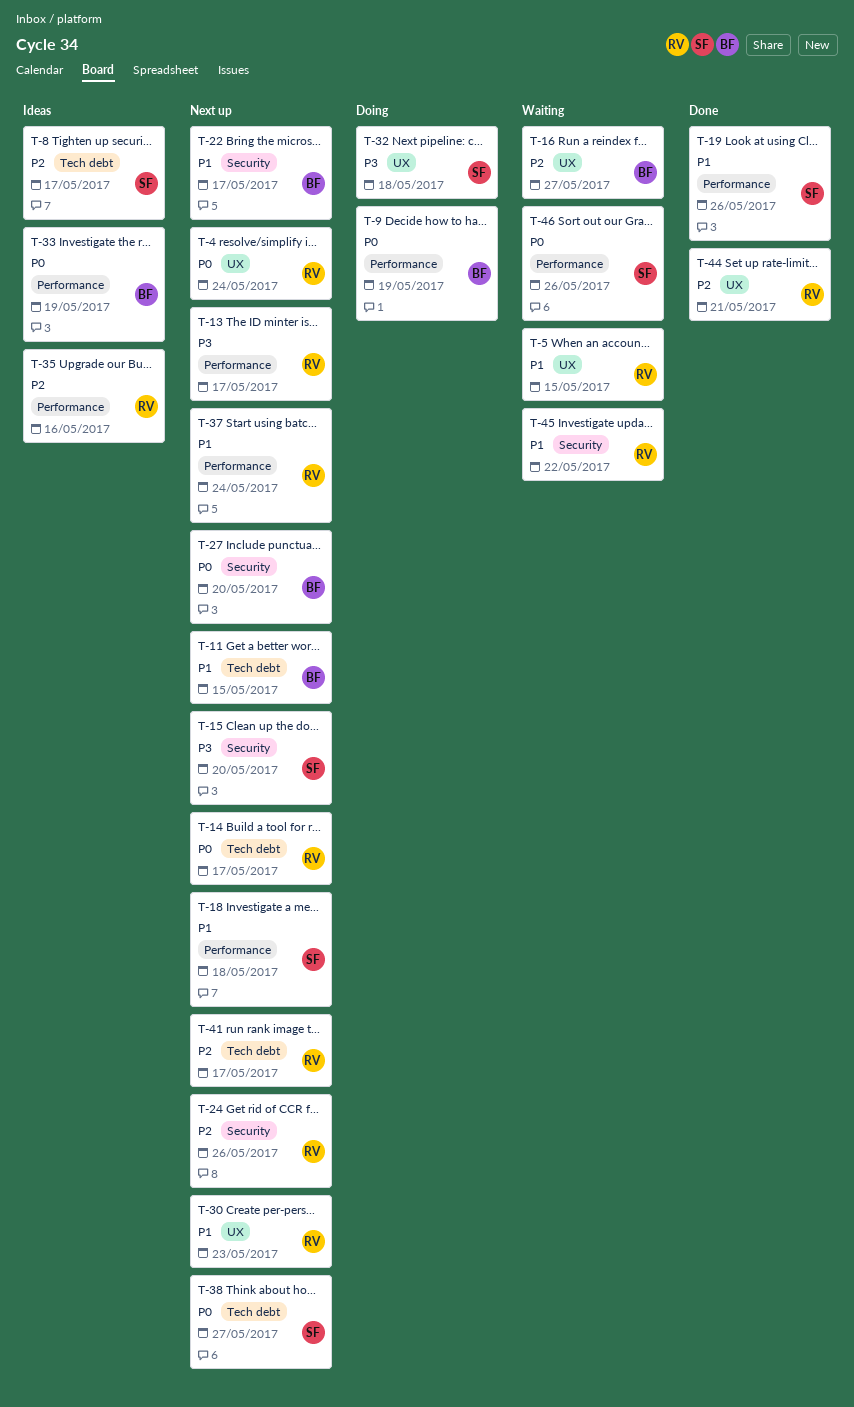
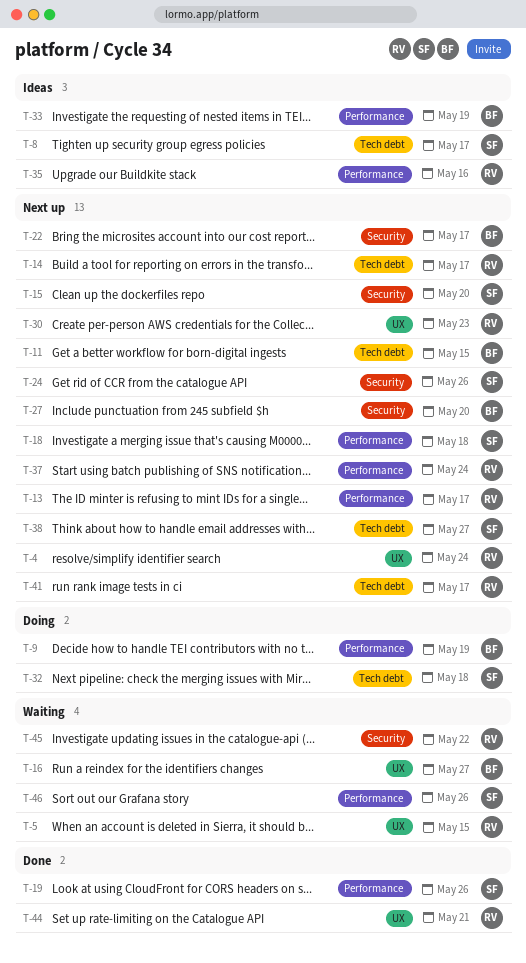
T-24, owner: RV -> SF
T-32, label: UX -> Tech debt

